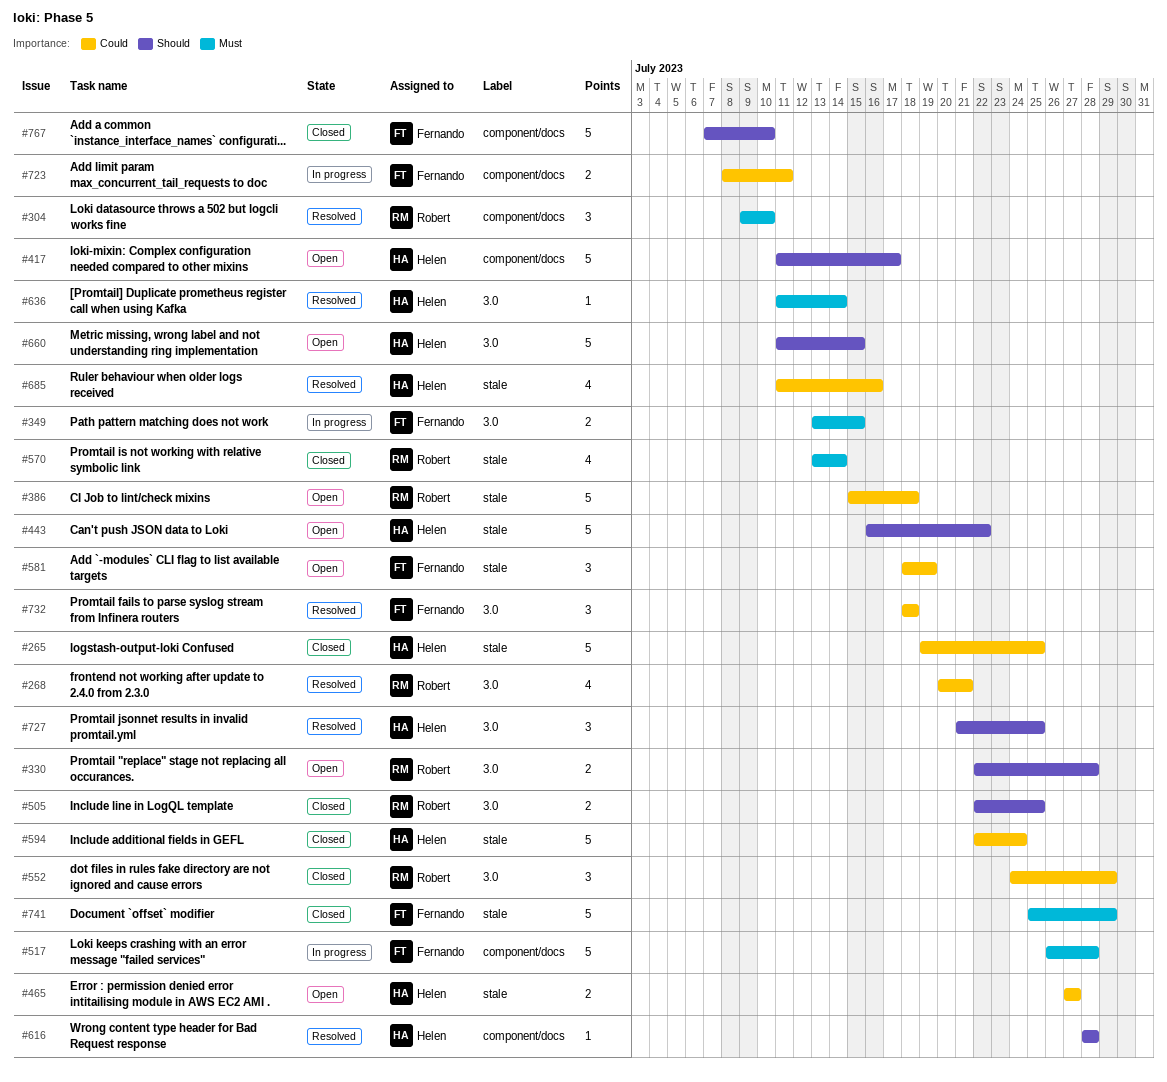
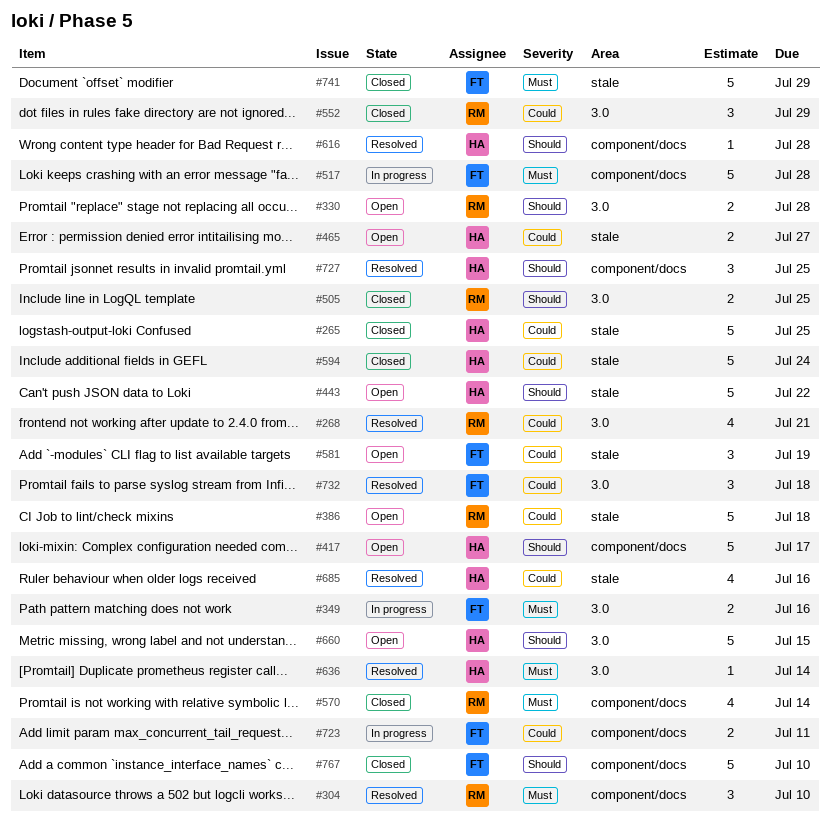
#349, due: Jul 15 -> Jul 16
#570, label: stale -> component/docs
#727, label: 3.0 -> component/docs

